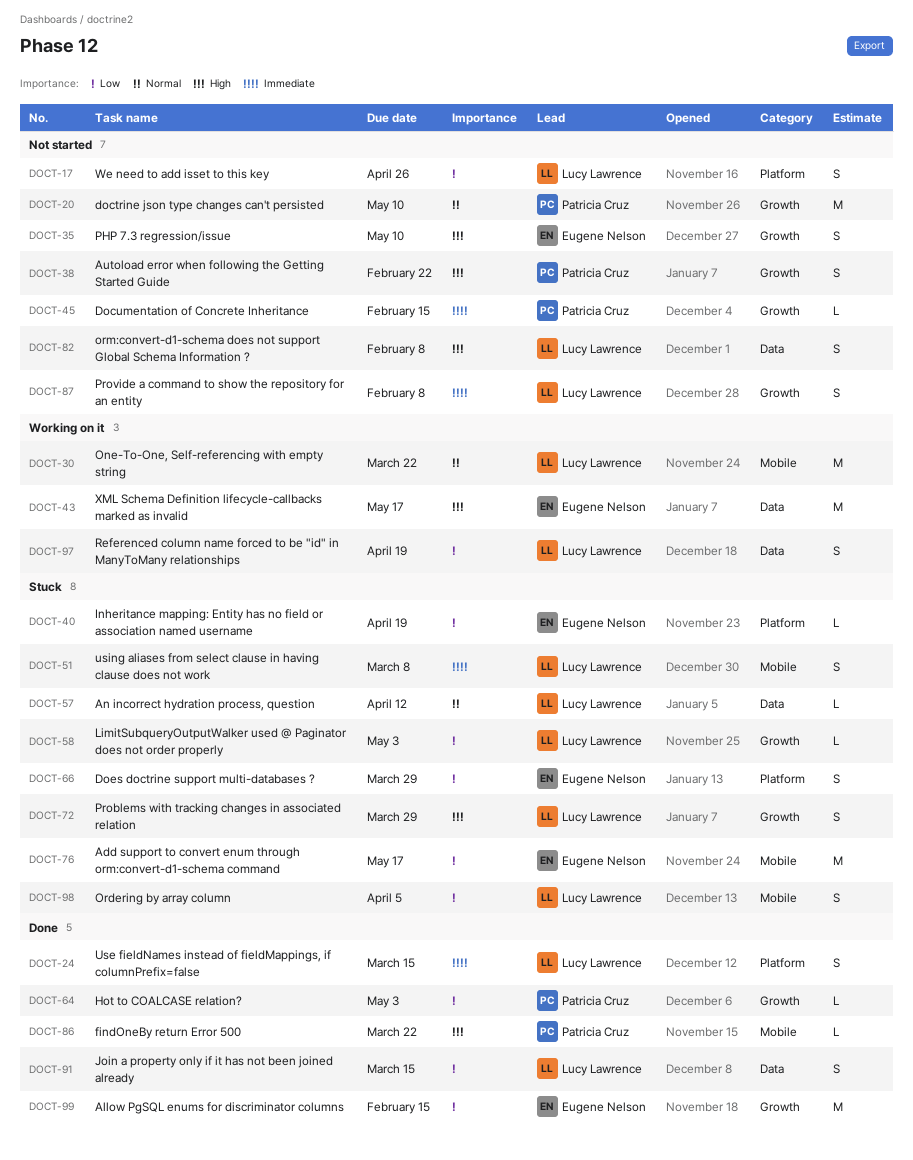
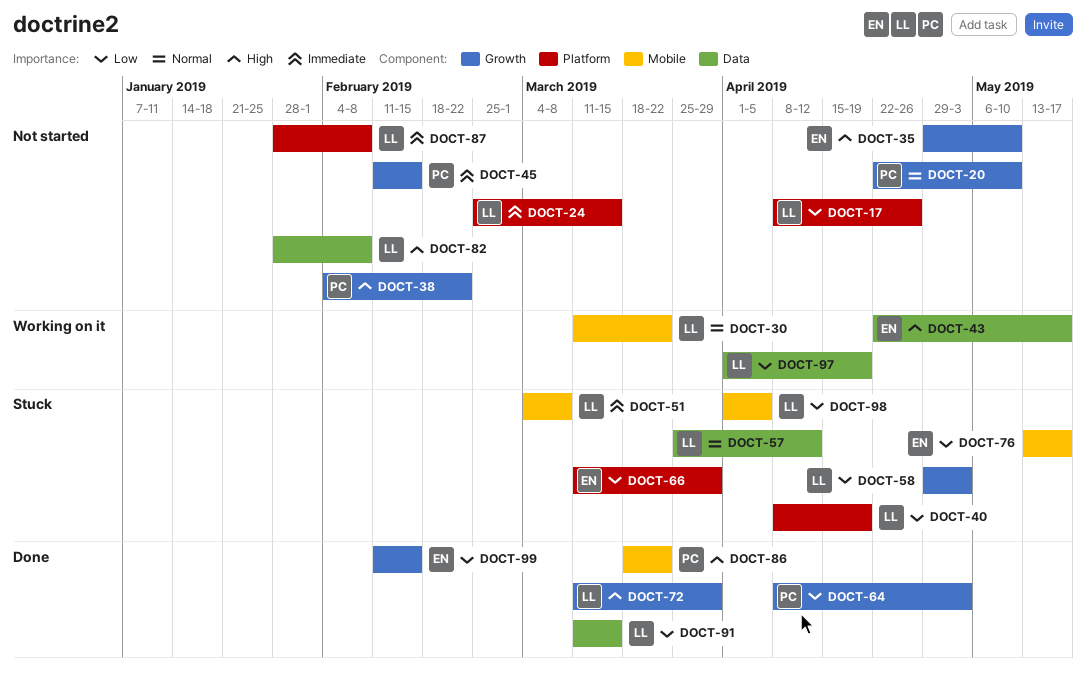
DOCT-24, status: Done -> Not started
DOCT-40, owner: Eugene Nelson -> Lucy Lawrence
DOCT-72, status: Stuck -> Done
DOCT-87, label: Growth -> Platform

